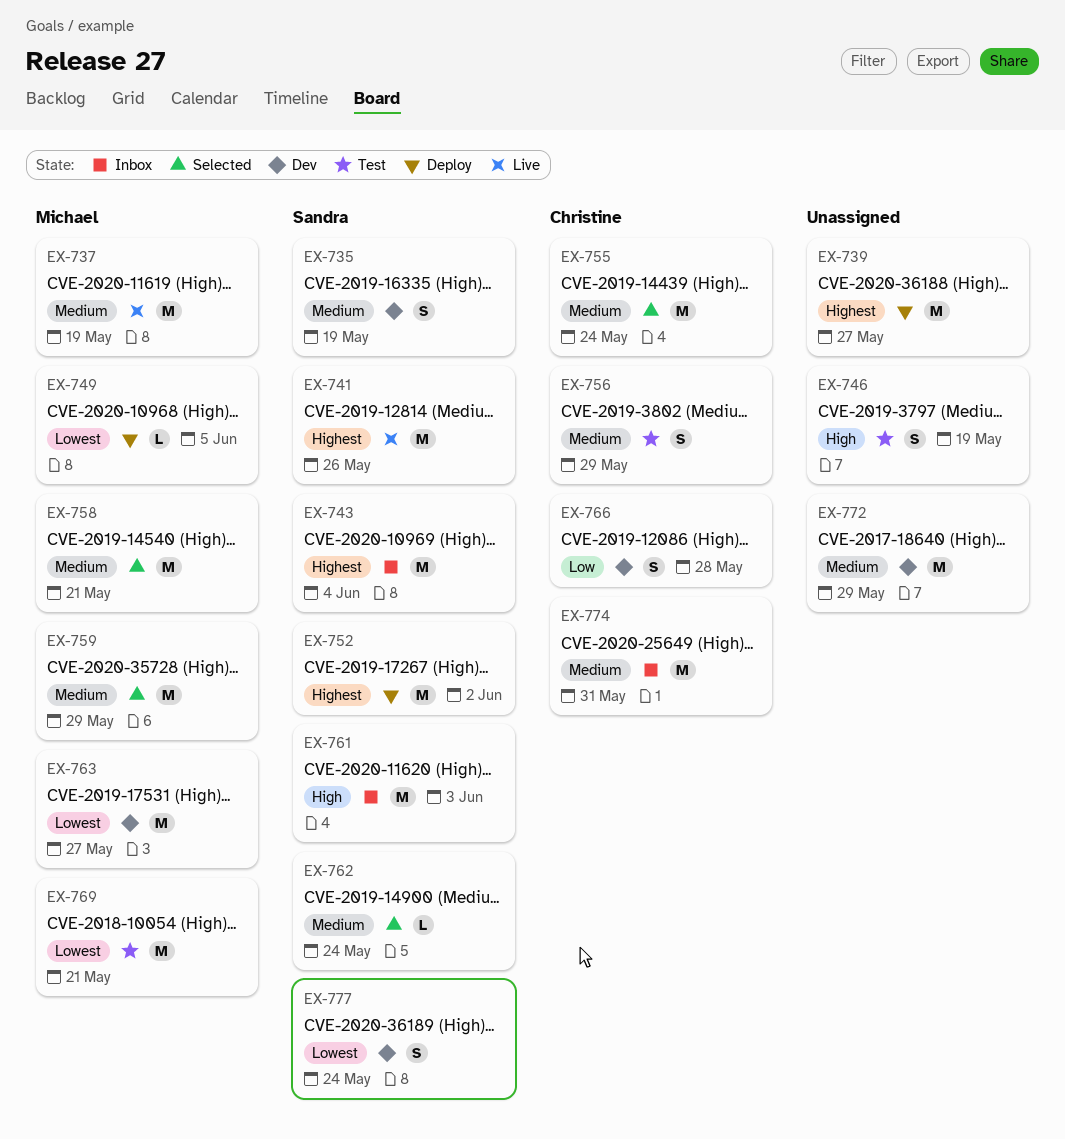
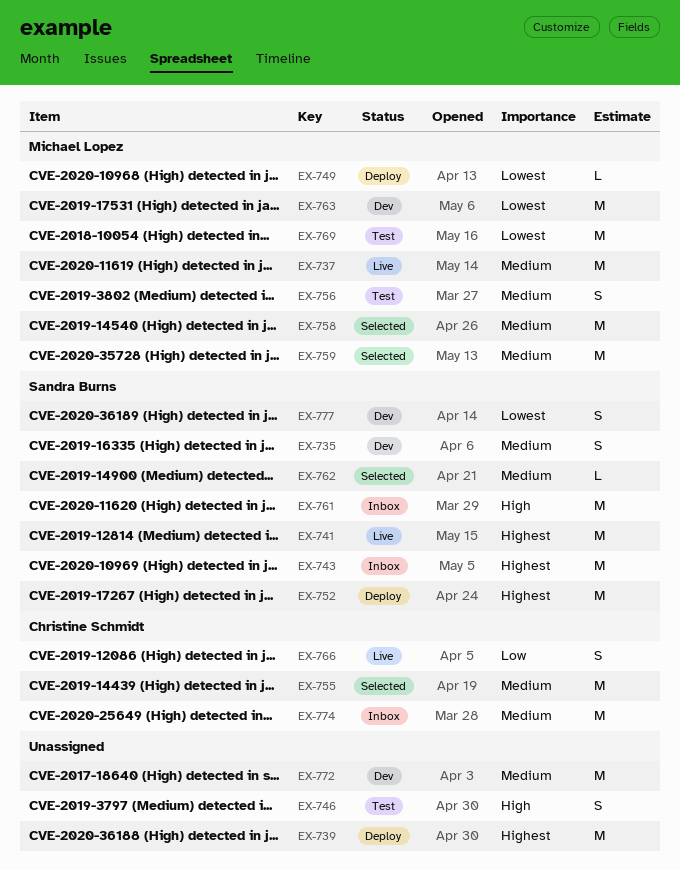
EX-756, owner: Christine Schmidt -> Michael Lopez
EX-766, status: Dev -> Live

